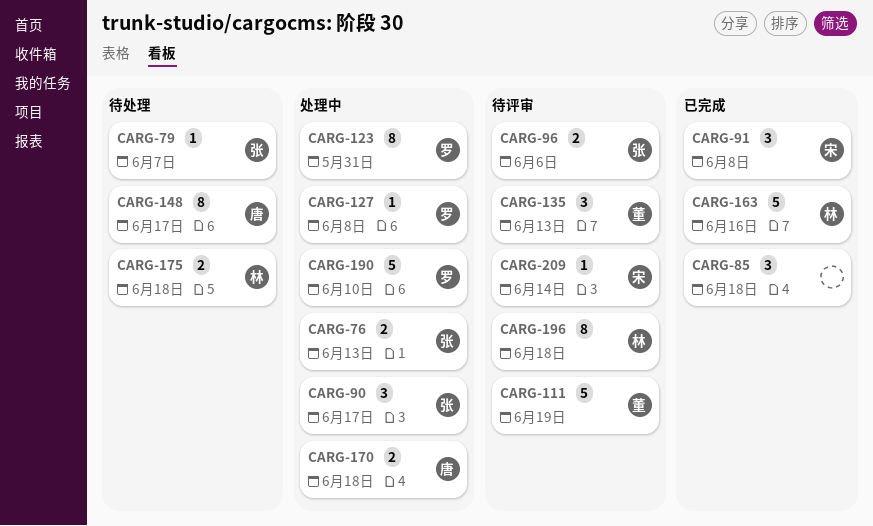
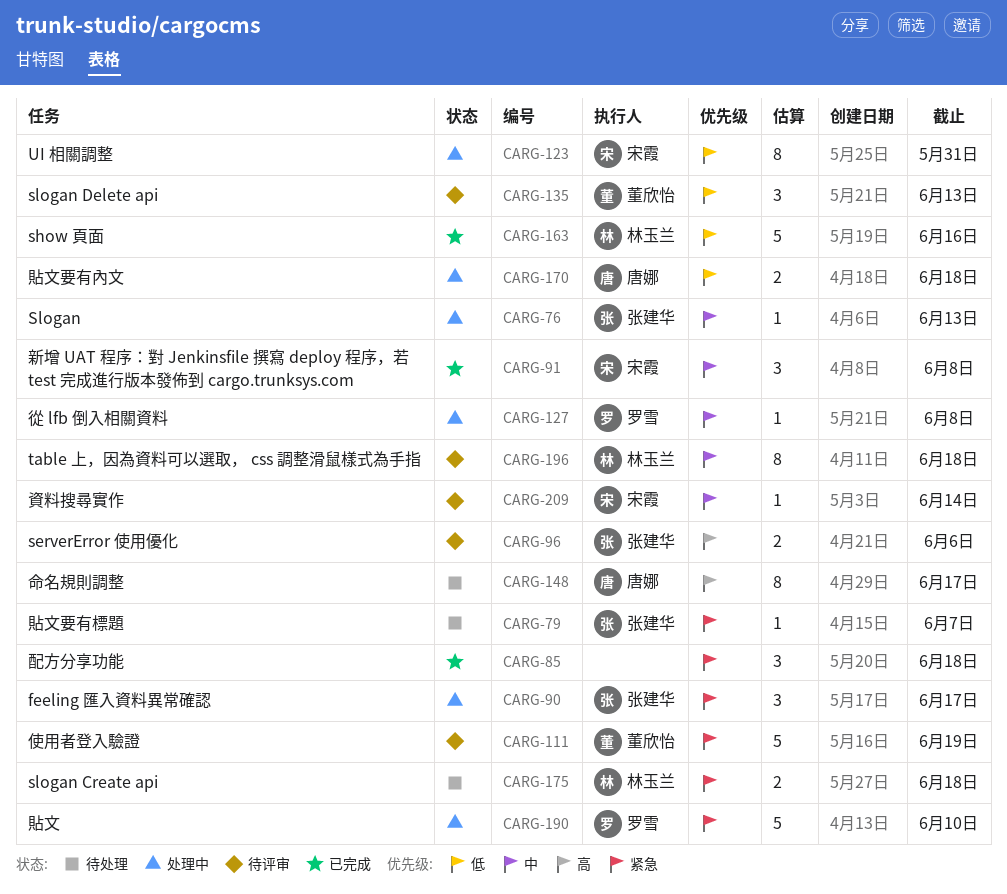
CARG-76, estimate: 2 -> 1
CARG-123, owner: 罗雪 -> 宋霞

